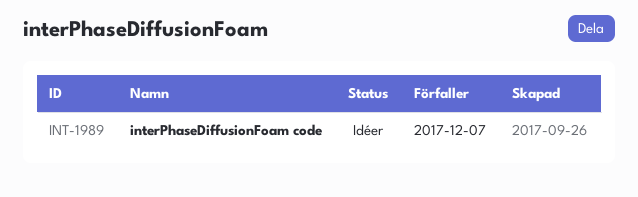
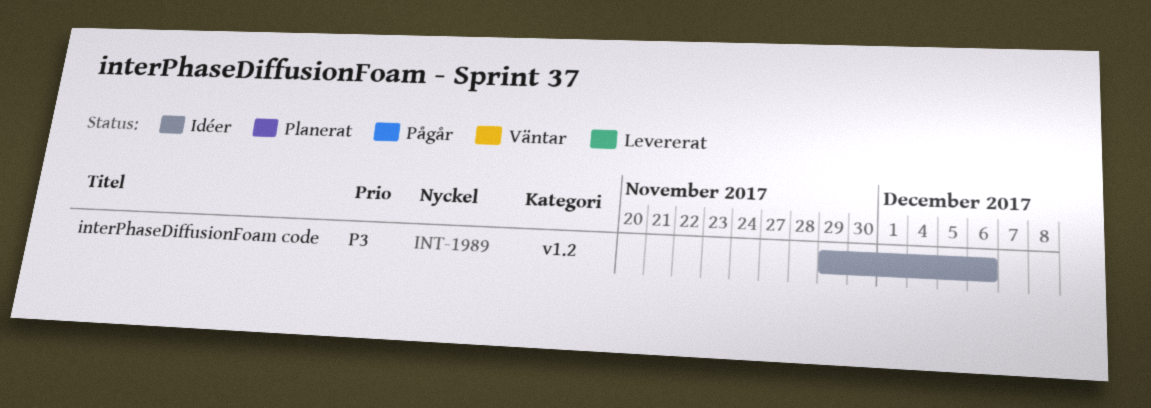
INT-1989, due: Dec 7 -> Dec 6

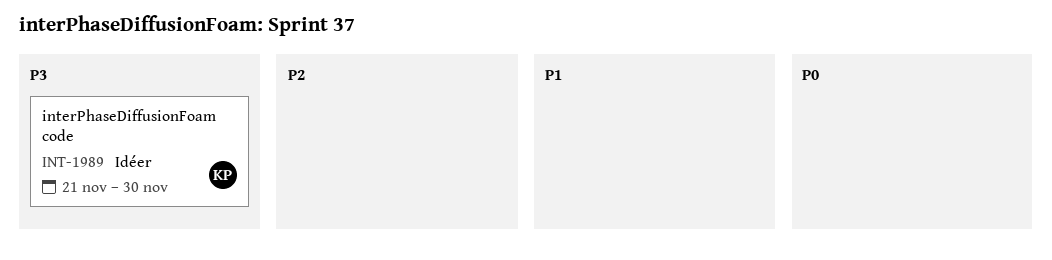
INT-1989, start: Nov 29 -> Nov 21
INT-1989, due: Dec 6 -> Nov 30

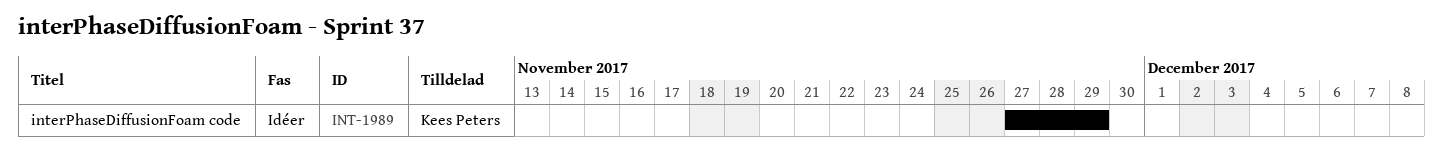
INT-1989, start: Nov 21 -> Nov 27
INT-1989, due: Nov 30 -> Nov 29

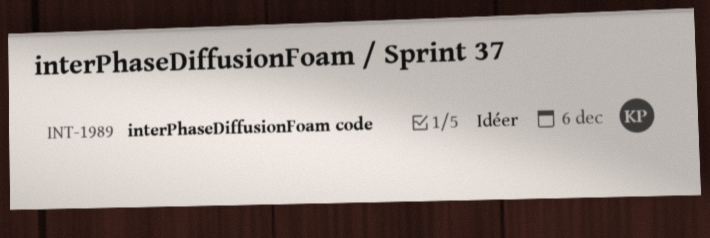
INT-1989, due: Nov 29 -> Dec 6

